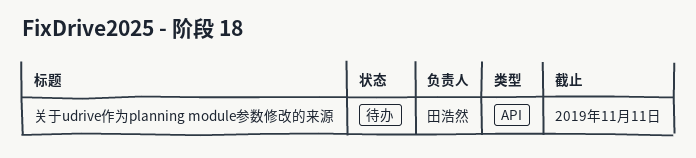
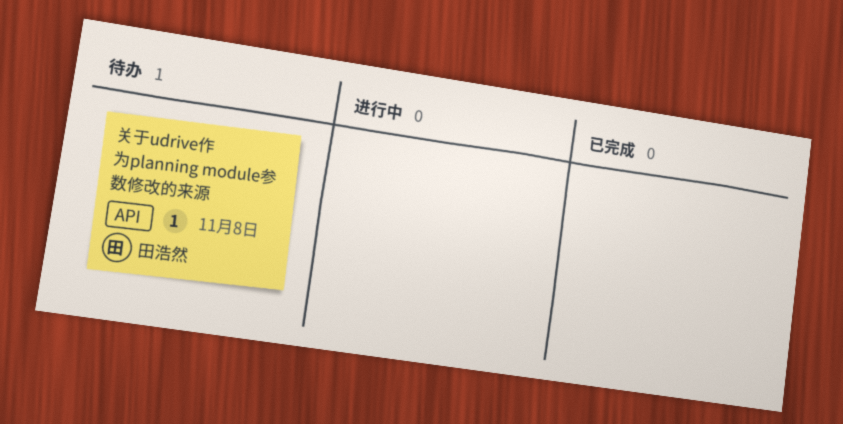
关于udrive作为planning module参数修改的来源, due: Nov 11 -> Nov 8

